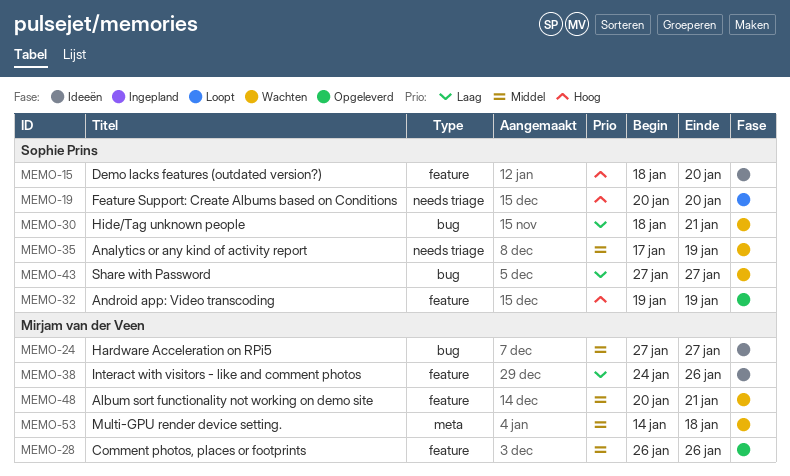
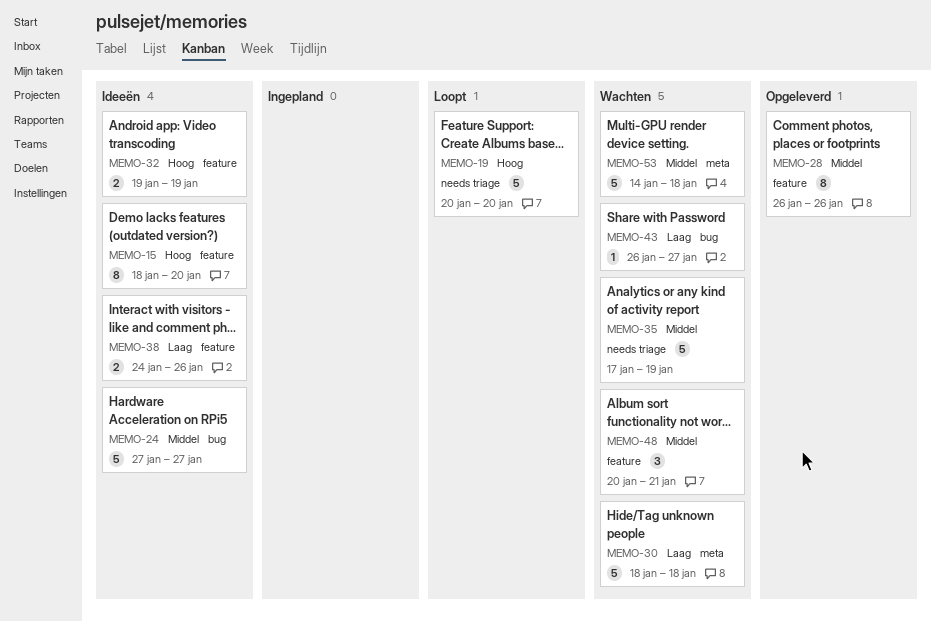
MEMO-30, label: bug -> meta
MEMO-30, due: Jan 21 -> Jan 18
MEMO-32, status: Opgeleverd -> Ideeën
MEMO-43, start: Jan 27 -> Jan 26

